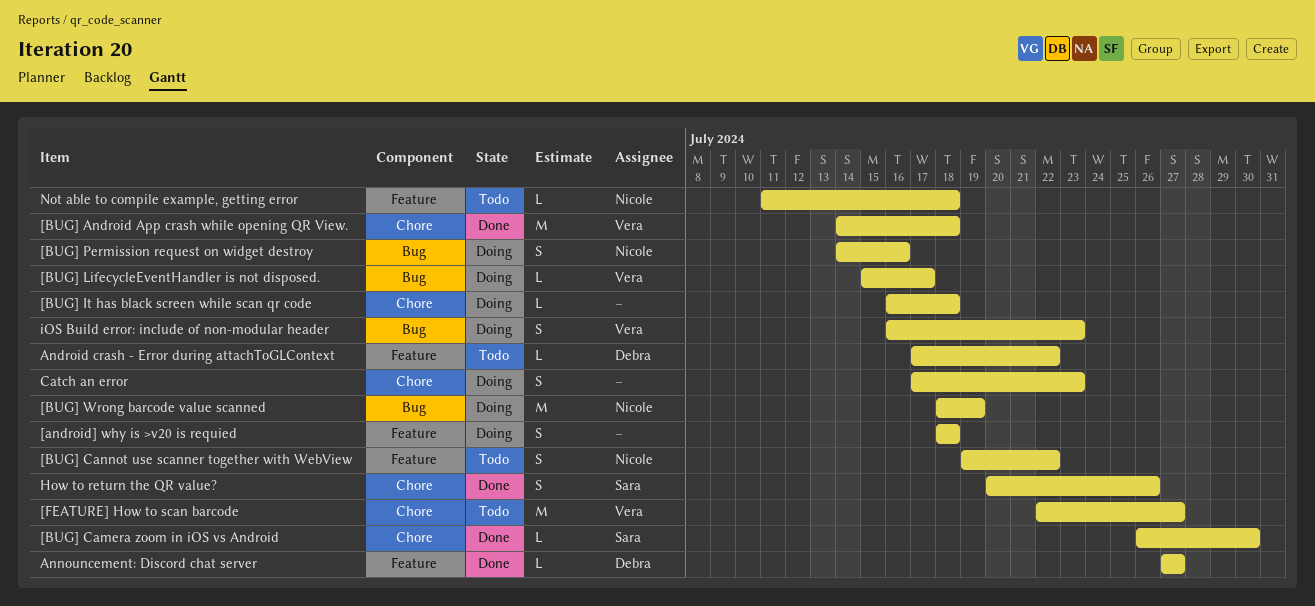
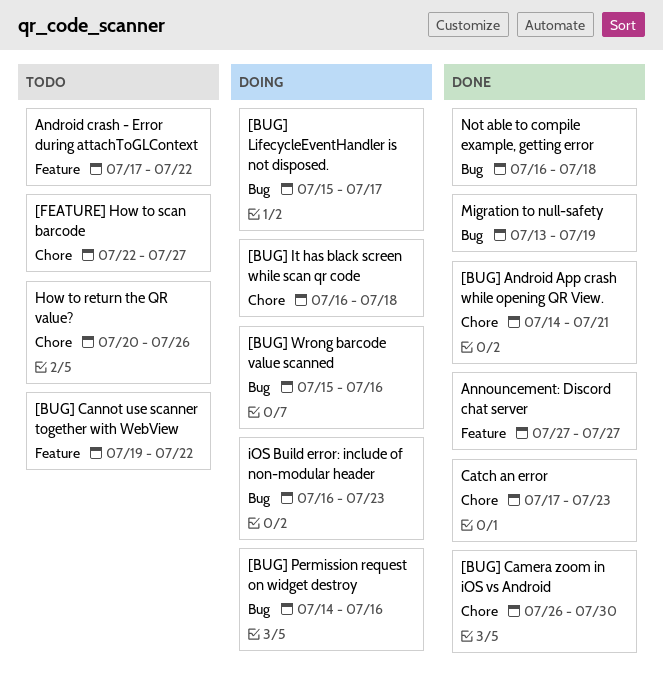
[android] why is >v20 is requied: present -> none
[BUG] Android App crash while opening QR View., due: Jul 18 -> Jul 21
[BUG] Wrong barcode value scanned, start: Jul 18 -> Jul 15
[BUG] Wrong barcode value scanned, due: Jul 19 -> Jul 16
Catch an error, status: Doing -> Done
How to return the QR value?, status: Done -> Todo
Migration to null-safety: none -> present
Not able to compile example, getting error, status: Todo -> Done
Not able to compile example, getting error, label: Feature -> Bug
Not able to compile example, getting error, start: Jul 11 -> Jul 16

